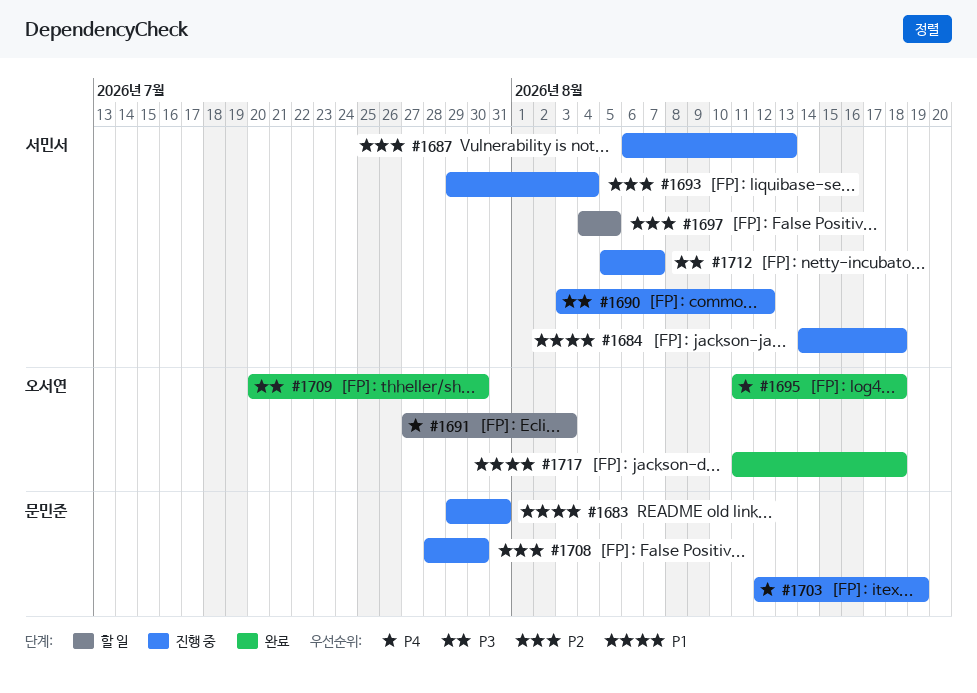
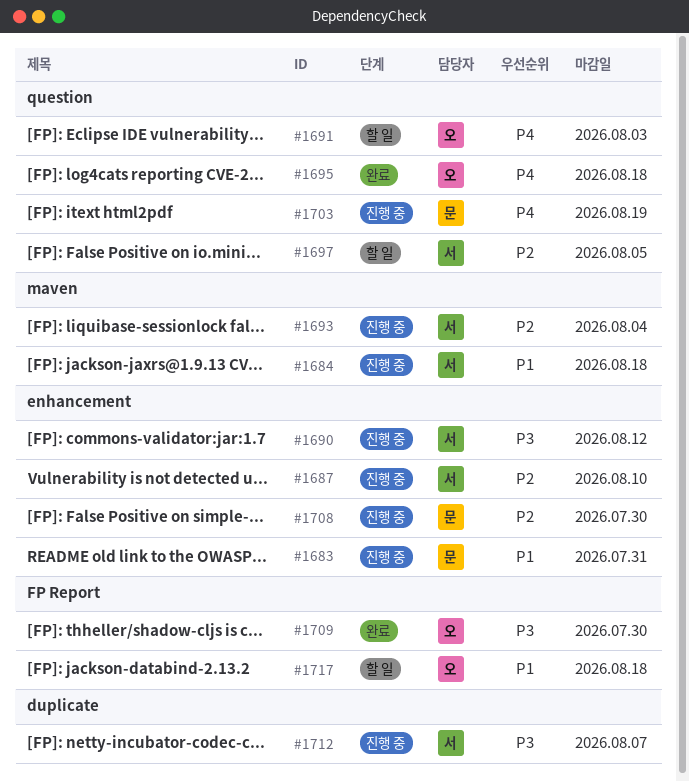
#1687, due: Aug 13 -> Aug 10
#1717, status: 완료 -> 할 일

